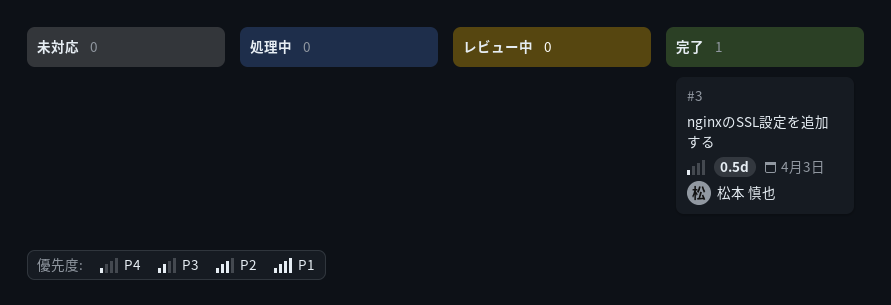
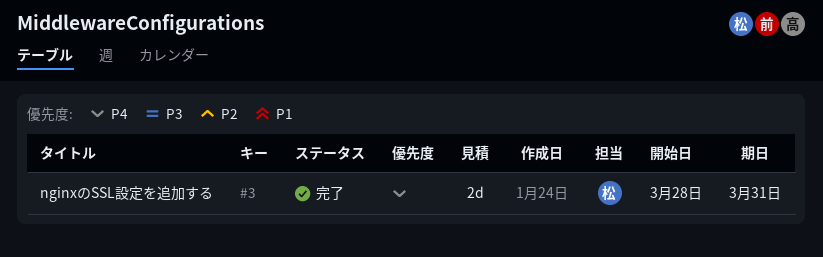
#3, estimate: 0.5d -> 2d
#3, due: Apr 3 -> Mar 31

